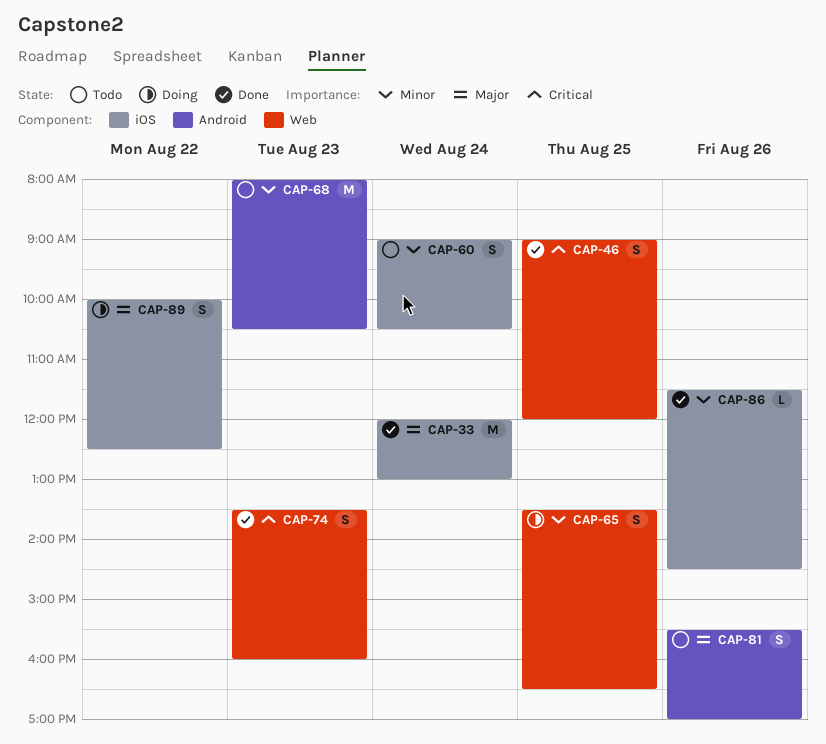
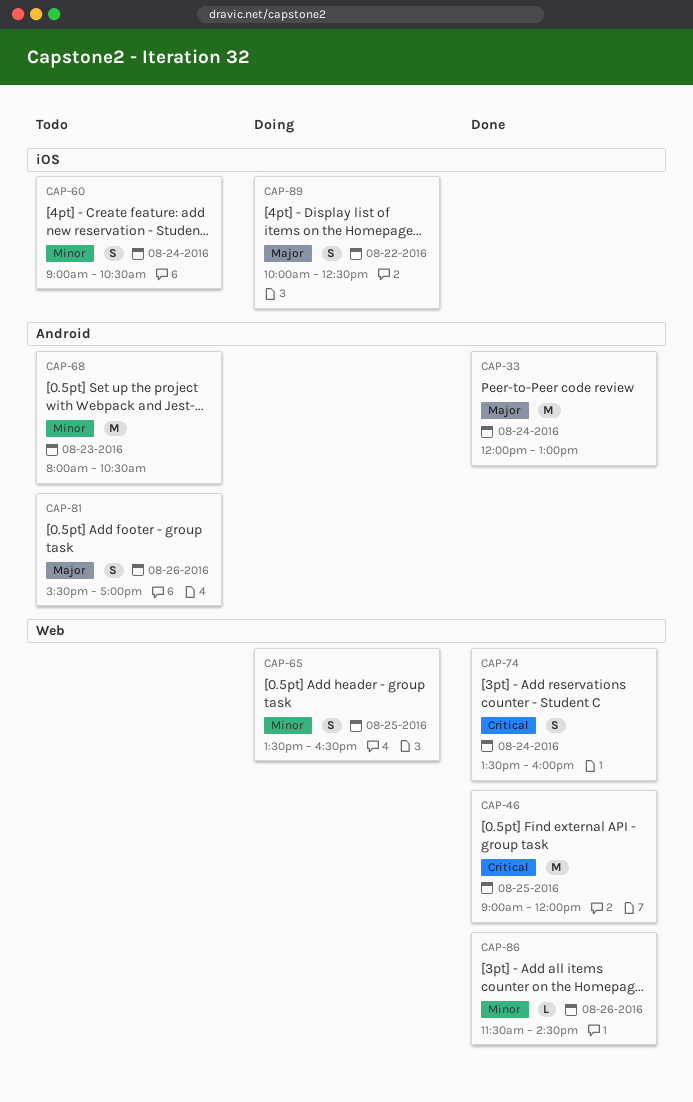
CAP-33, label: iOS -> Android
CAP-46, estimate: S -> M
CAP-74, day: Aug 23 -> Aug 24
CAP-86, label: iOS -> Web

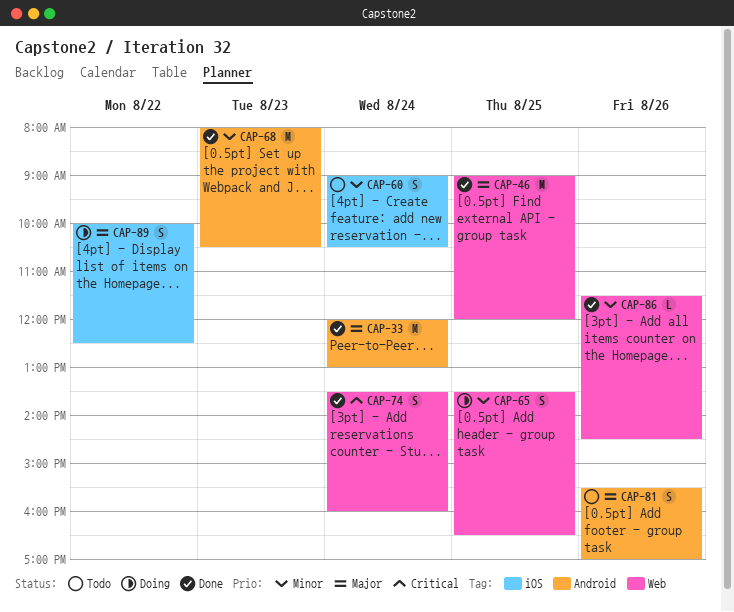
CAP-46, priority: Critical -> Major
CAP-68, status: Todo -> Done

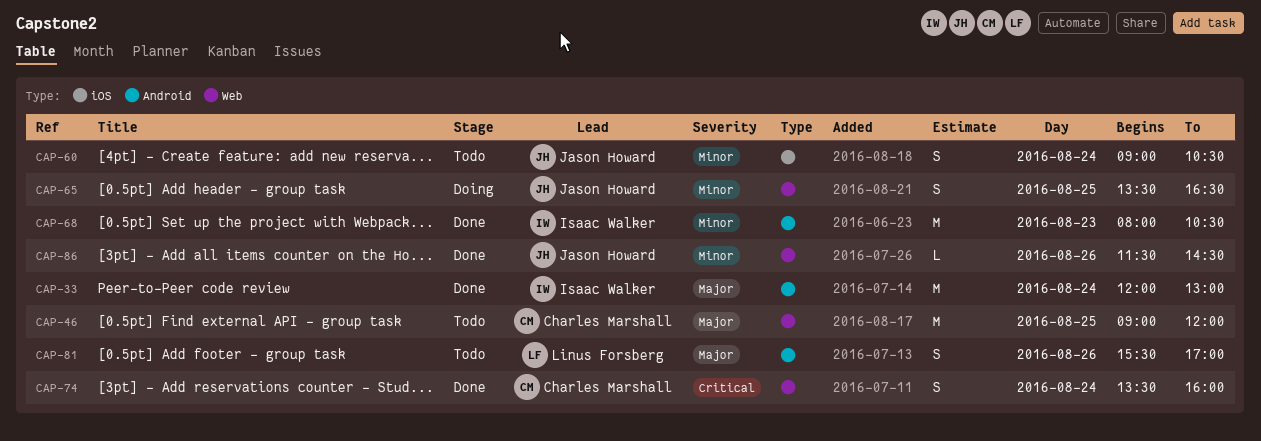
CAP-46, status: Done -> Todo
CAP-89: present -> none

